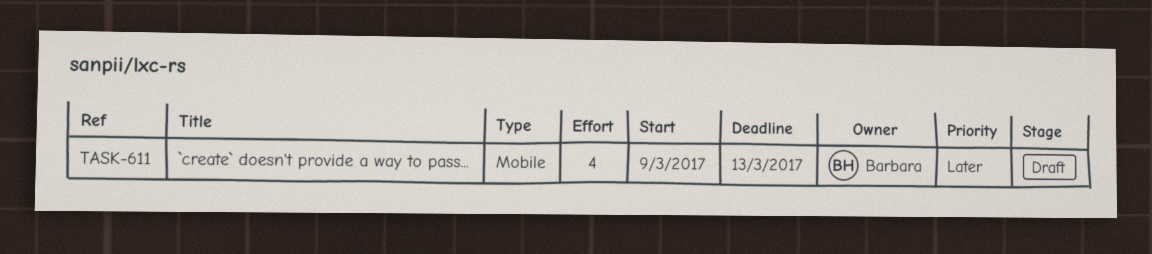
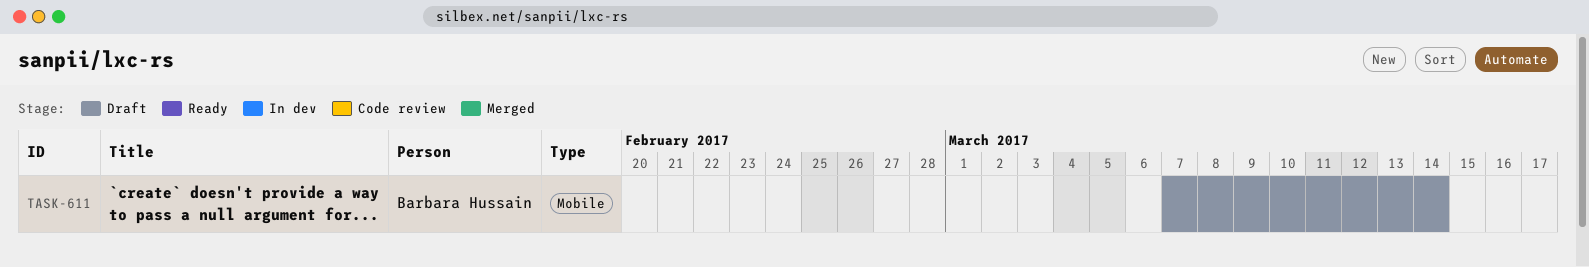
TASK-611, start: Mar 9 -> Mar 7
TASK-611, due: Mar 13 -> Mar 14

